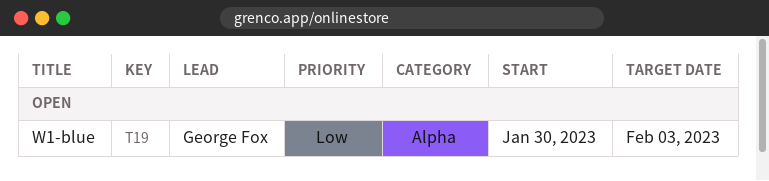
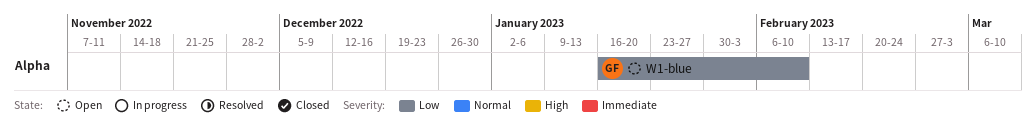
W1-blue, start: Jan 30 -> Jan 16
W1-blue, due: Feb 3 -> Feb 10

